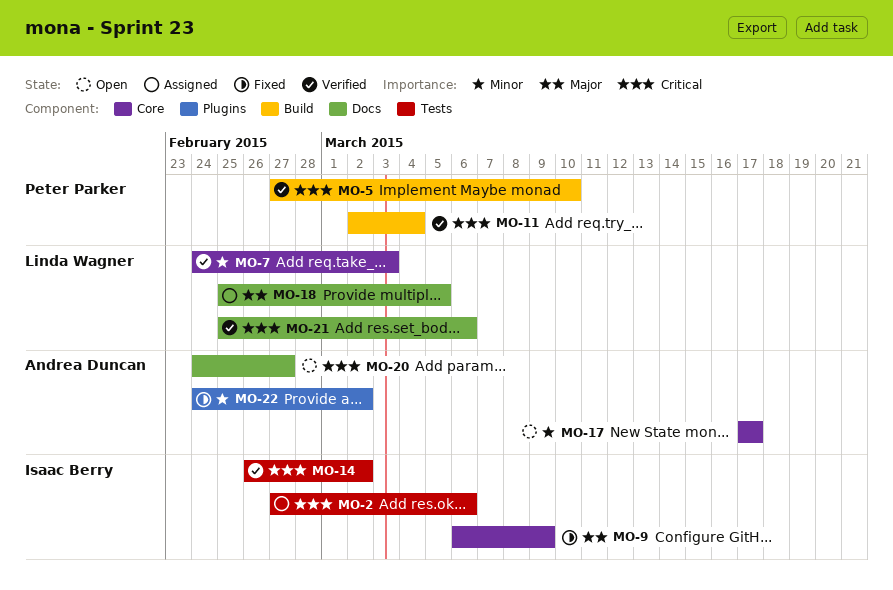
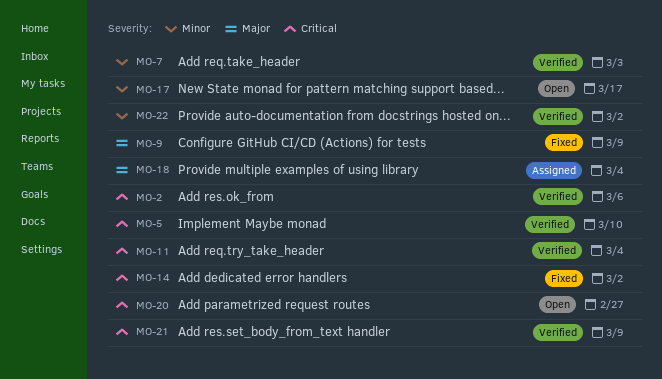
MO-2, status: Assigned -> Verified
MO-14, status: Verified -> Fixed
MO-18, due: Mar 5 -> Mar 4
MO-21, due: Mar 6 -> Mar 9
MO-22, status: Fixed -> Verified

